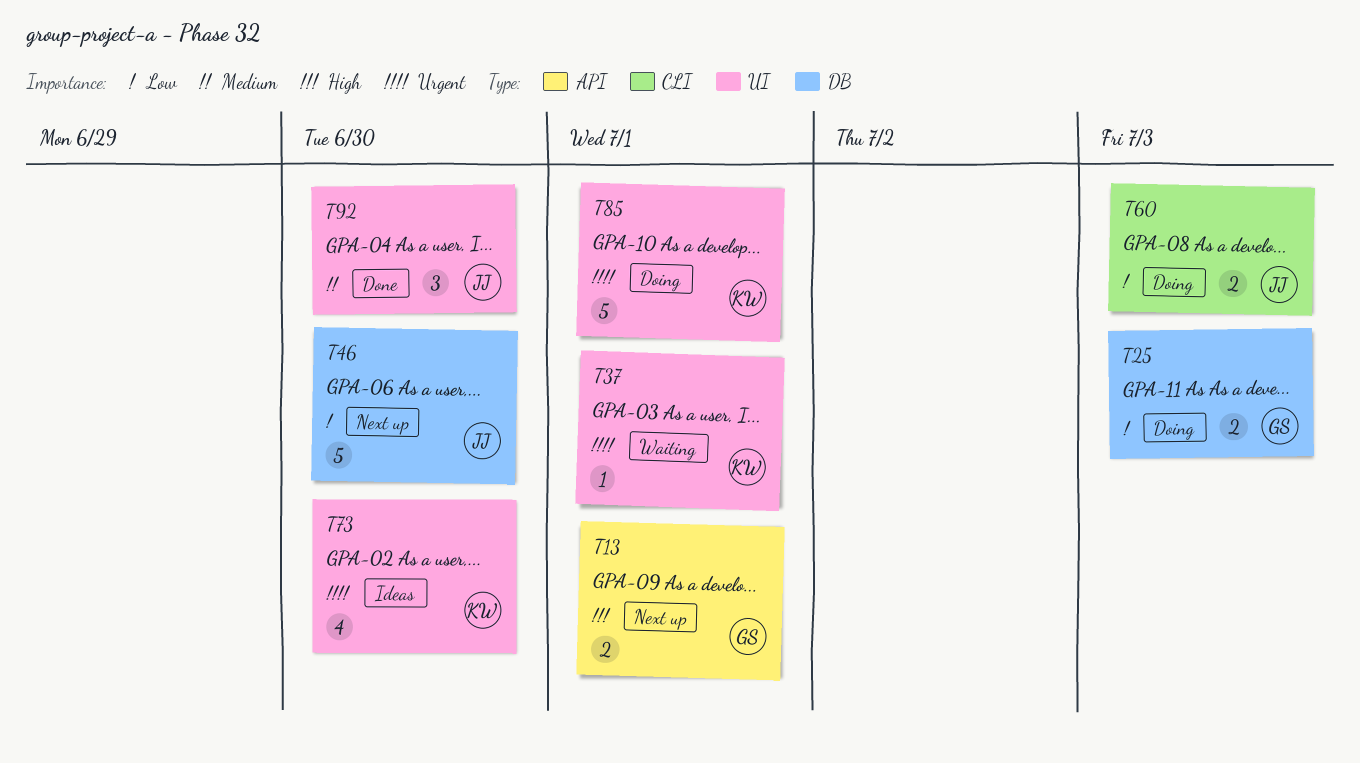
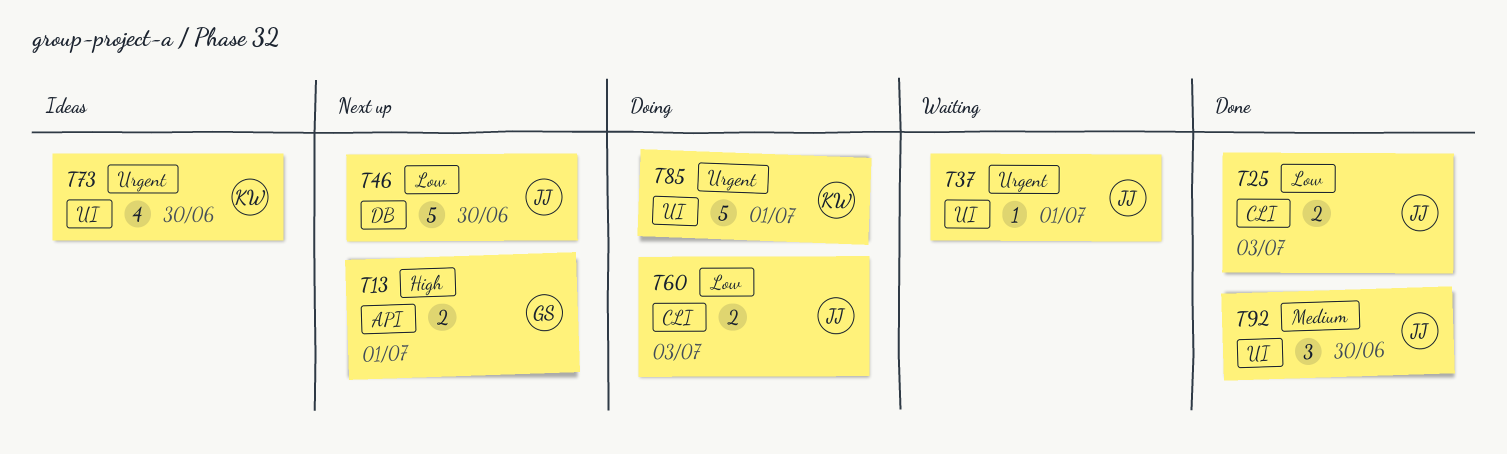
T25, status: Doing -> Done
T25, owner: GS -> JJ
T25, label: DB -> CLI
T37, owner: KW -> JJ

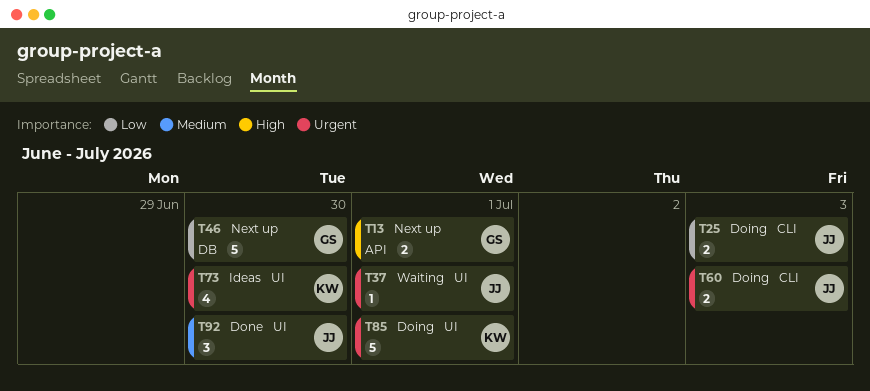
T25, status: Done -> Doing
T46, owner: JJ -> GS
T60, priority: Low -> Urgent

